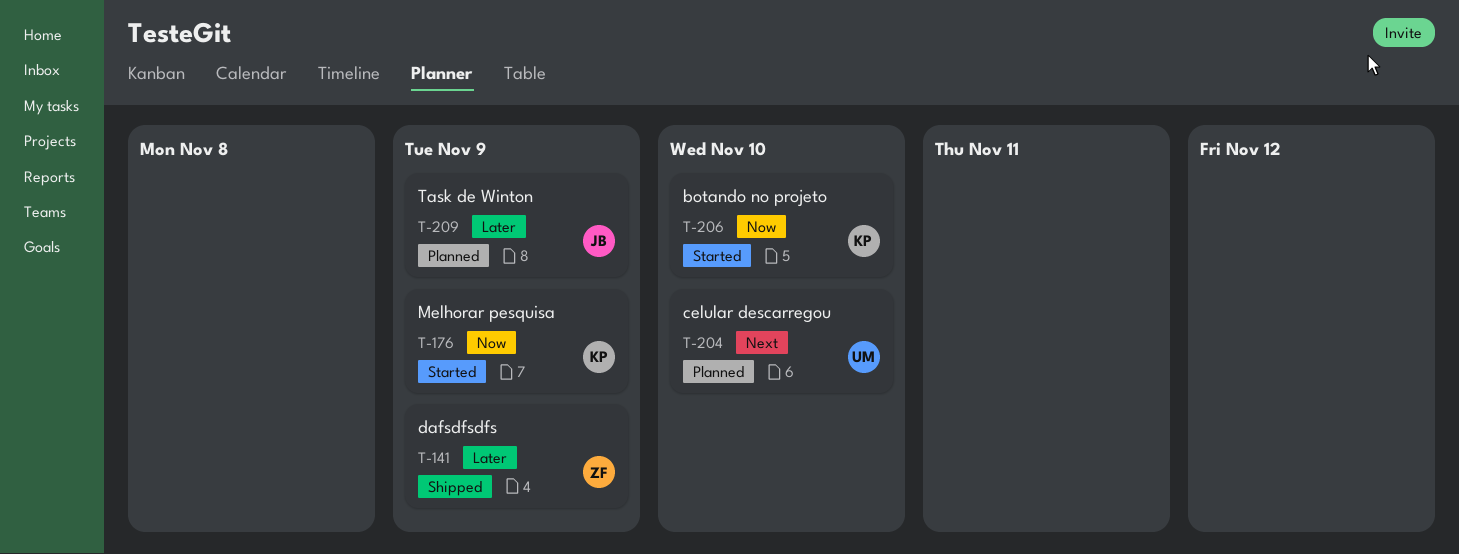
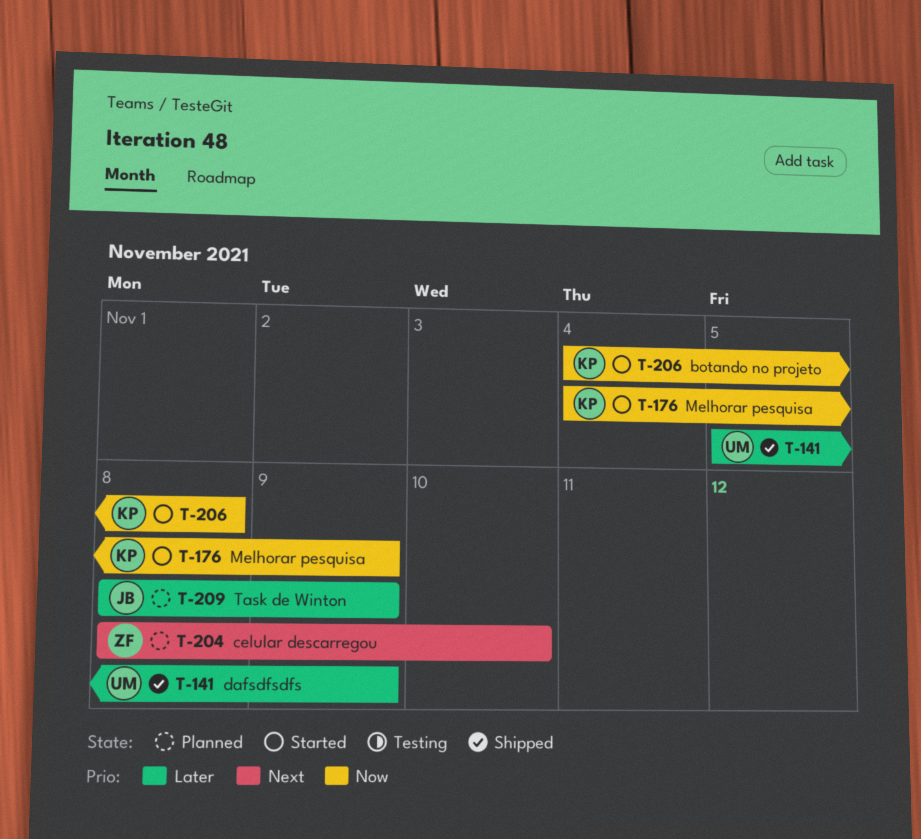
T-141, owner: ZF -> UM
T-204, owner: UM -> ZF
T-206, due: Nov 10 -> Nov 8

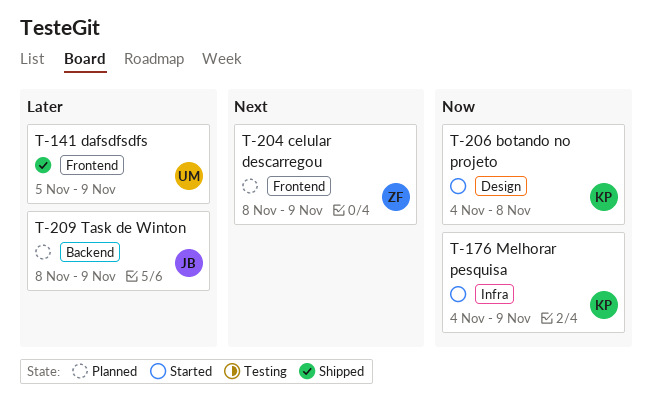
T-204, due: Nov 10 -> Nov 9

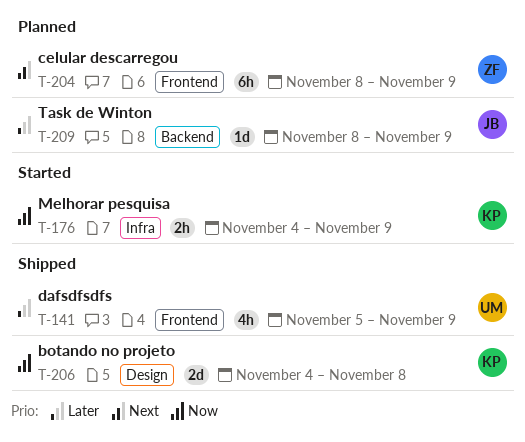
T-206, status: Started -> Shipped

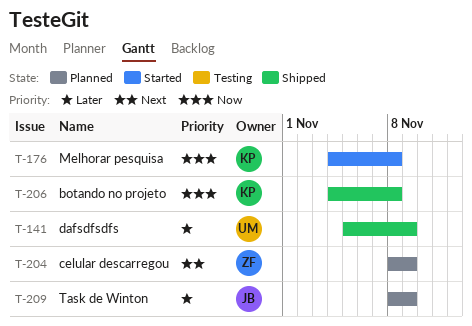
T-176, due: Nov 9 -> Nov 8

